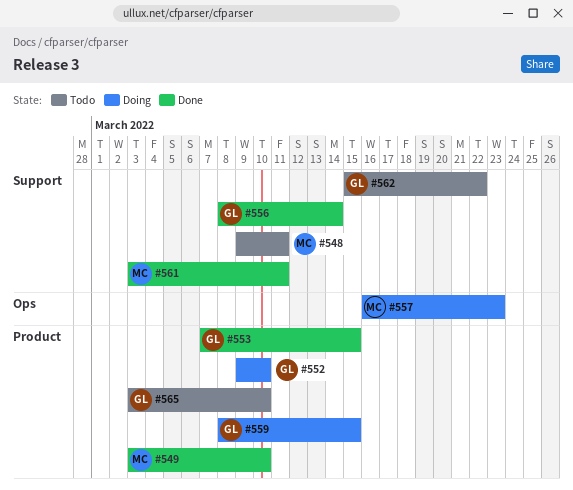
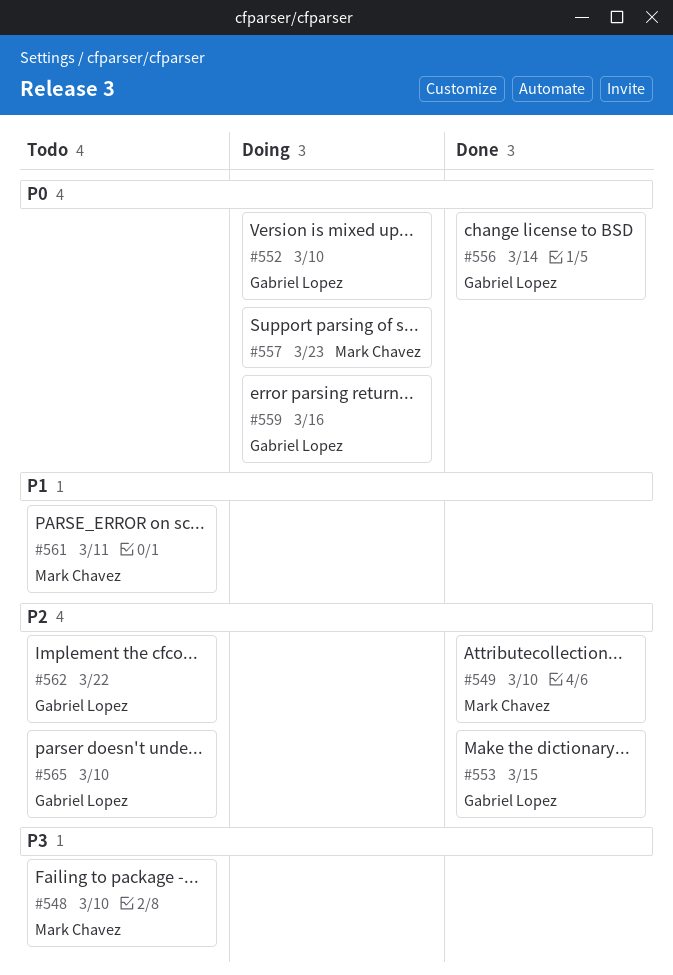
#548, due: Mar 11 -> Mar 10
#559, due: Mar 15 -> Mar 16
#561, status: Done -> Todo

